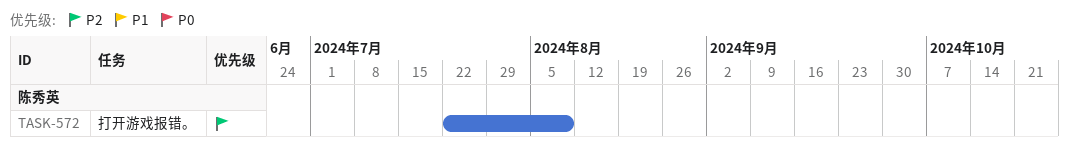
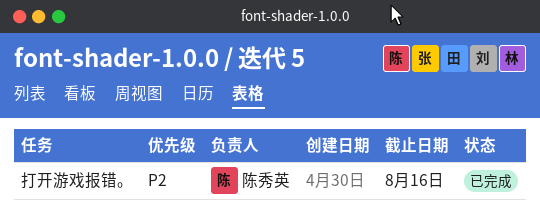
打开游戏报错。, due: Aug 9 -> Aug 16

